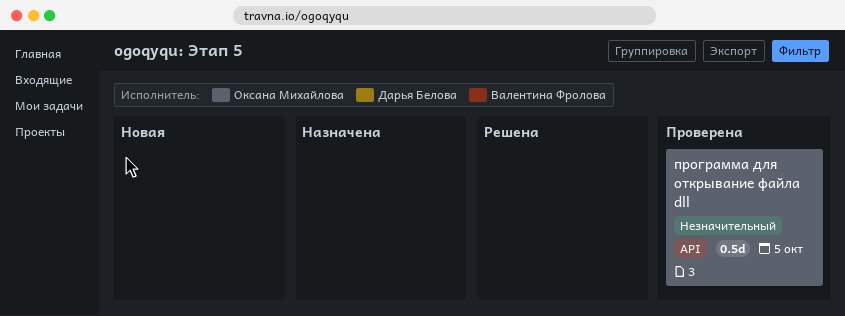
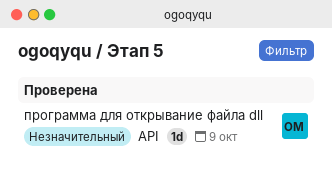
программа для открывание файла dll, estimate: 0.5d -> 1d
программа для открывание файла dll, due: Oct 5 -> Oct 9

